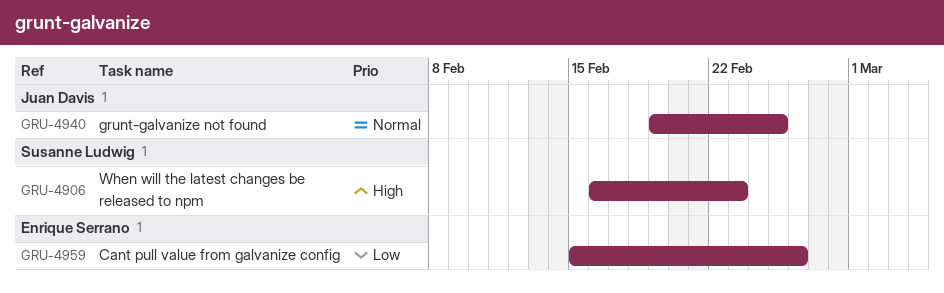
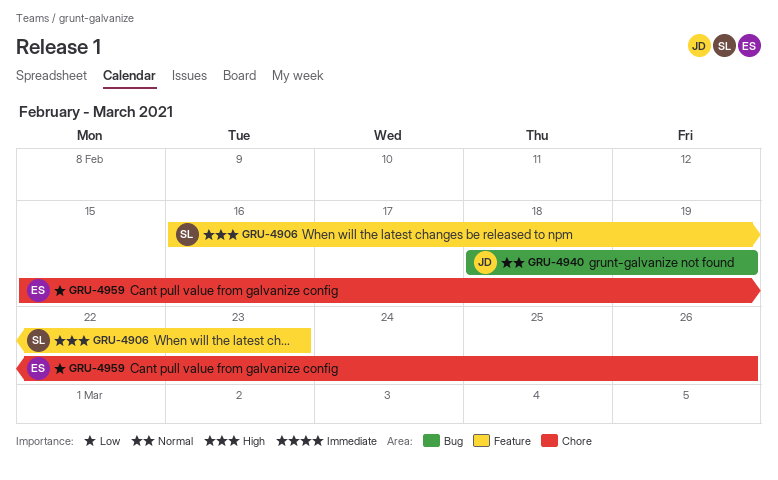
GRU-4940, start: Feb 19 -> Feb 18
GRU-4940, due: Feb 25 -> Feb 19

